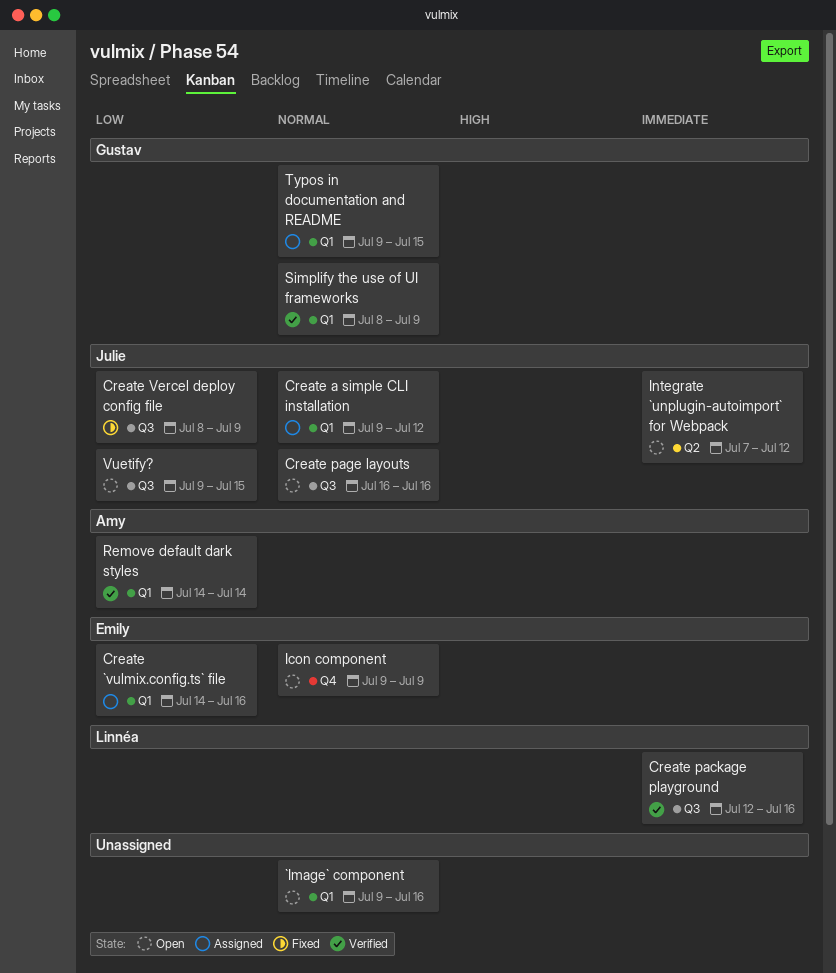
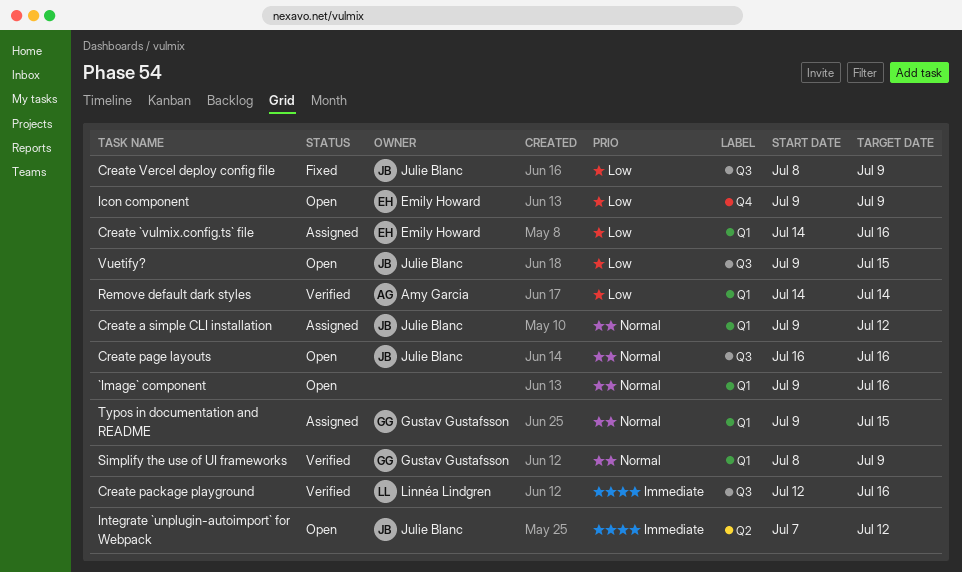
Icon component, priority: Normal -> Low

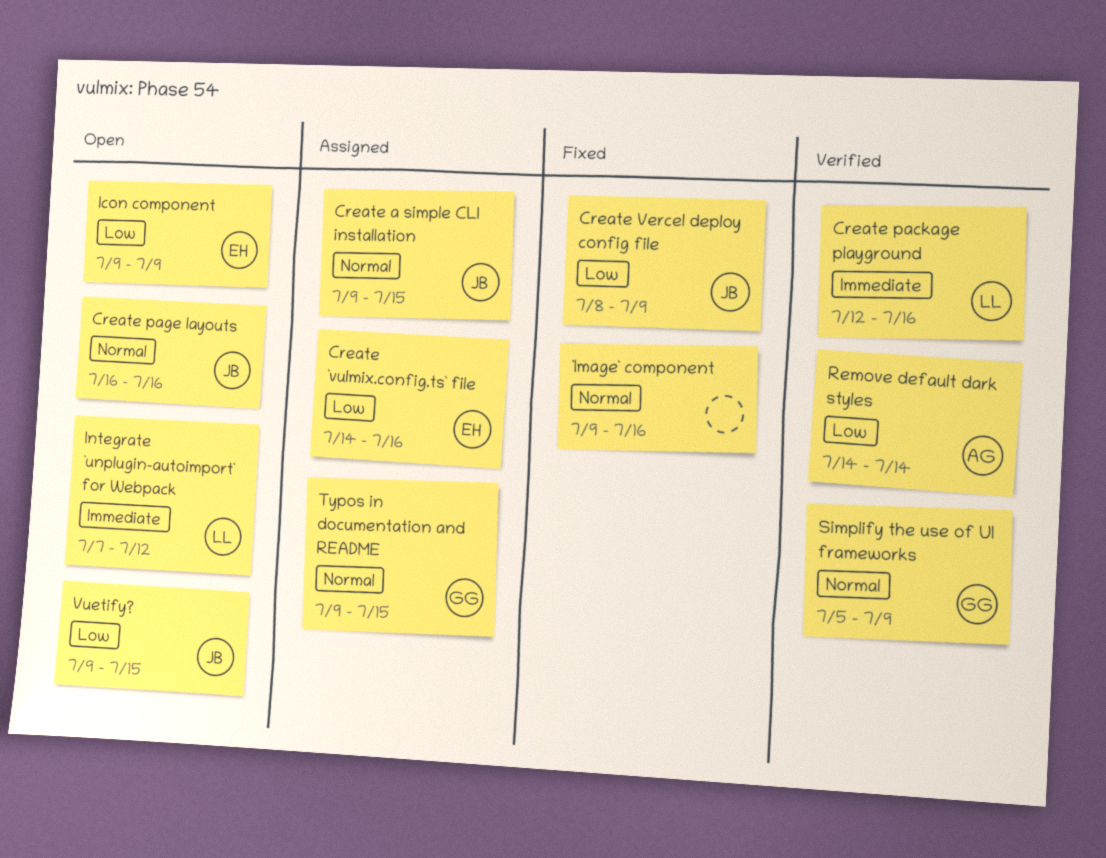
`Image` component, status: Open -> Fixed
Create a simple CLI installation, due: Jul 12 -> Jul 15
Integrate `unplugin-autoimport` for Webpack, owner: Julie Blanc -> Linnéa Lindgren
Simplify the use of UI frameworks, start: Jul 8 -> Jul 5

